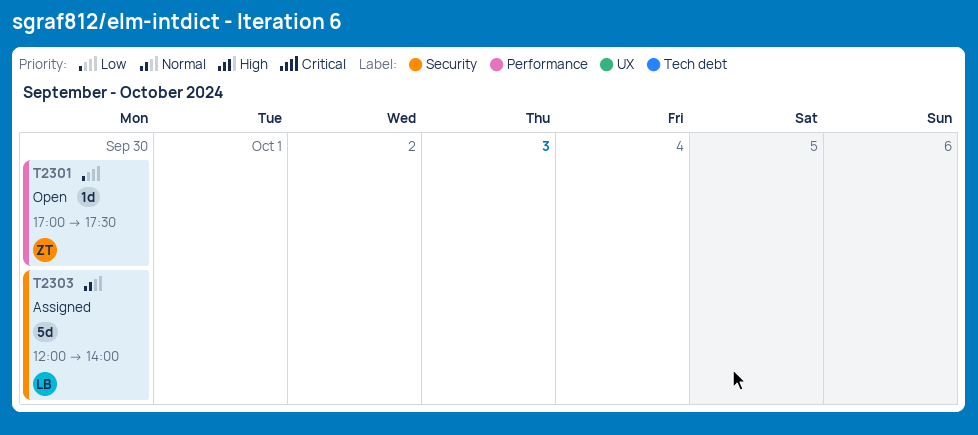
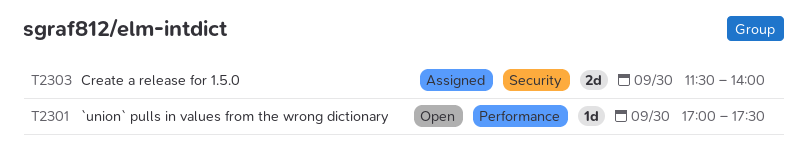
T2303, estimate: 5d -> 2d
T2303, begins: 12:00 -> 11:30

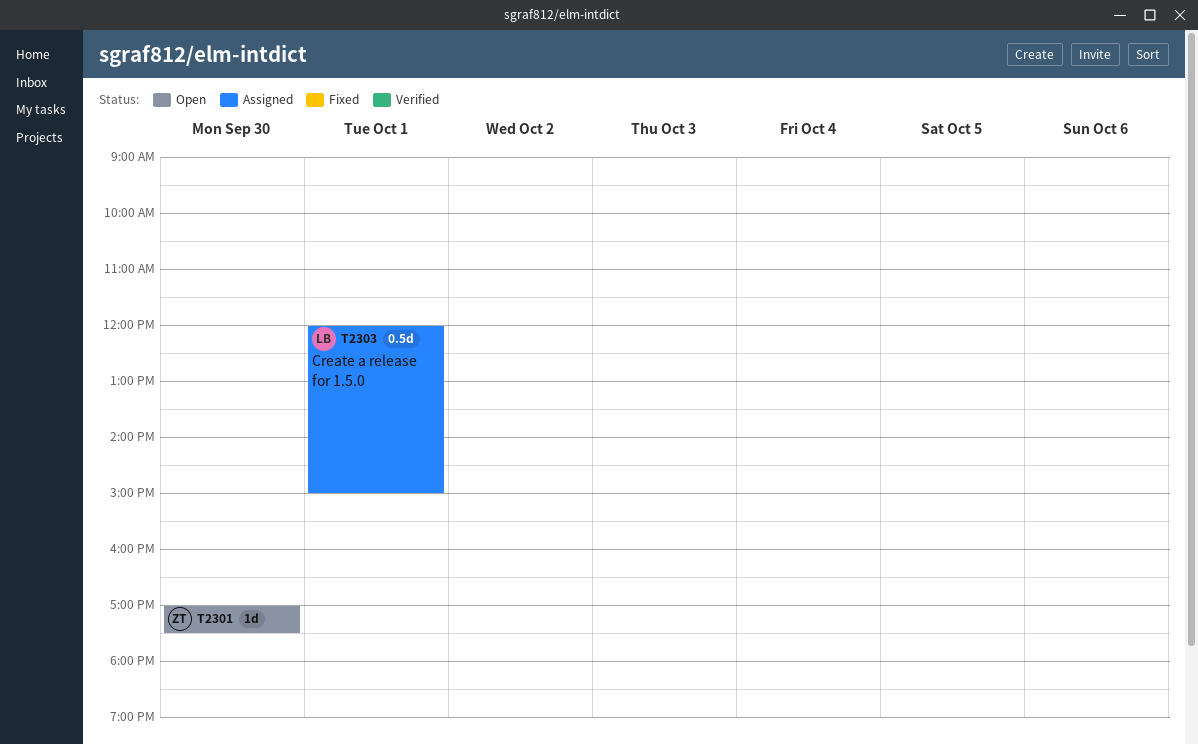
T2303, estimate: 2d -> 0.5d
T2303, day: Sep 30 -> Oct 1
T2303, begins: 11:30 -> 12:00
T2303, ends: 14:00 -> 15:00

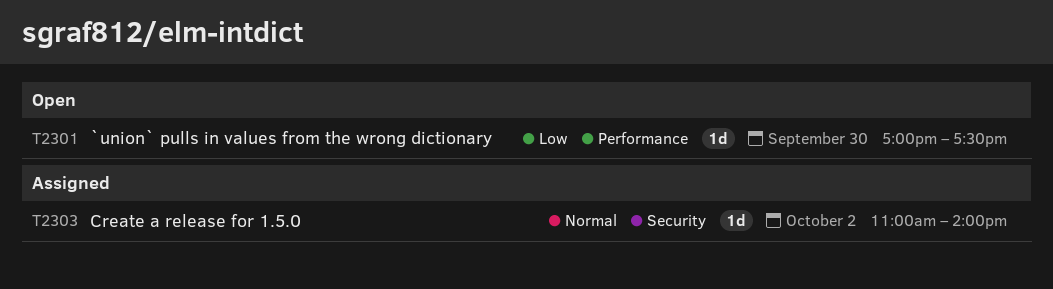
T2303, estimate: 0.5d -> 1d
T2303, day: Oct 1 -> Oct 2
T2303, begins: 12:00 -> 11:00
T2303, ends: 15:00 -> 14:00

